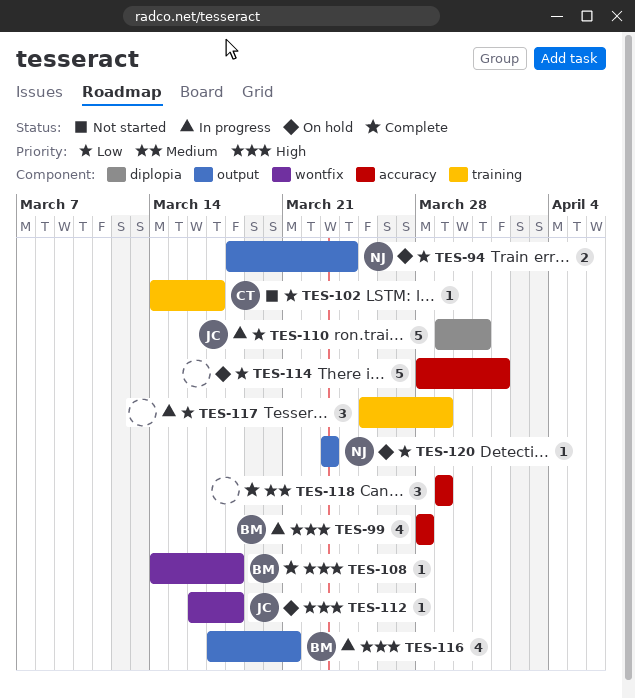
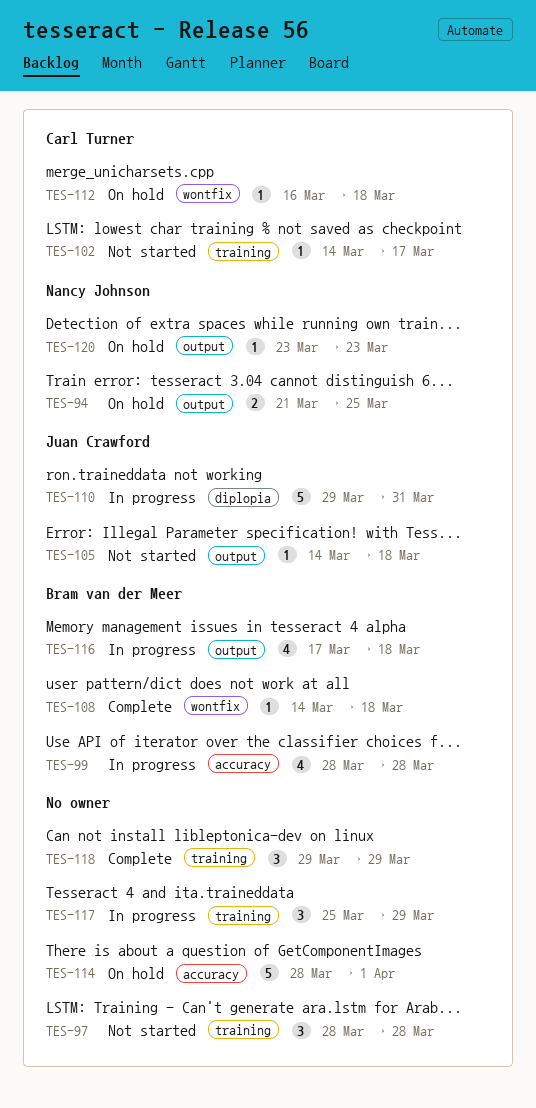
TES-94, start: Mar 18 -> Mar 21
TES-94, due: Mar 24 -> Mar 25
TES-97: none -> present
TES-105: none -> present
TES-112, owner: Juan Crawford -> Carl Turner
TES-116, due: Mar 21 -> Mar 18
TES-118, label: accuracy -> training

